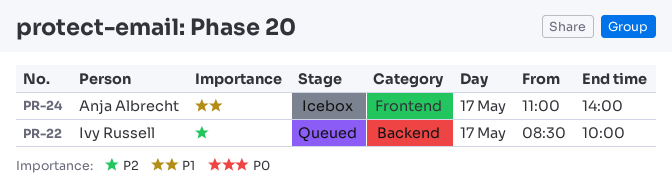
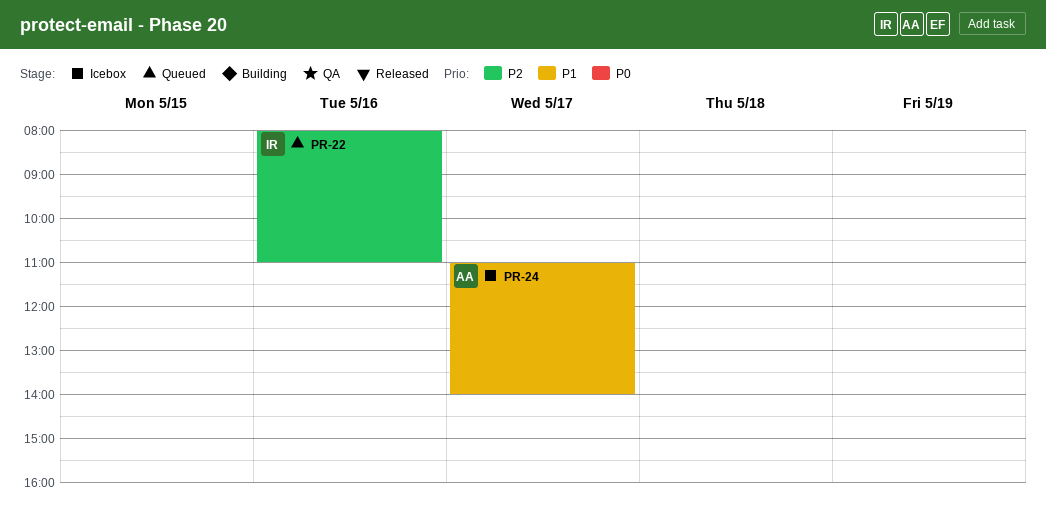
PR-22, day: May 17 -> May 16
PR-22, begins: 08:30 -> 08:00
PR-22, ends: 10:00 -> 11:00

